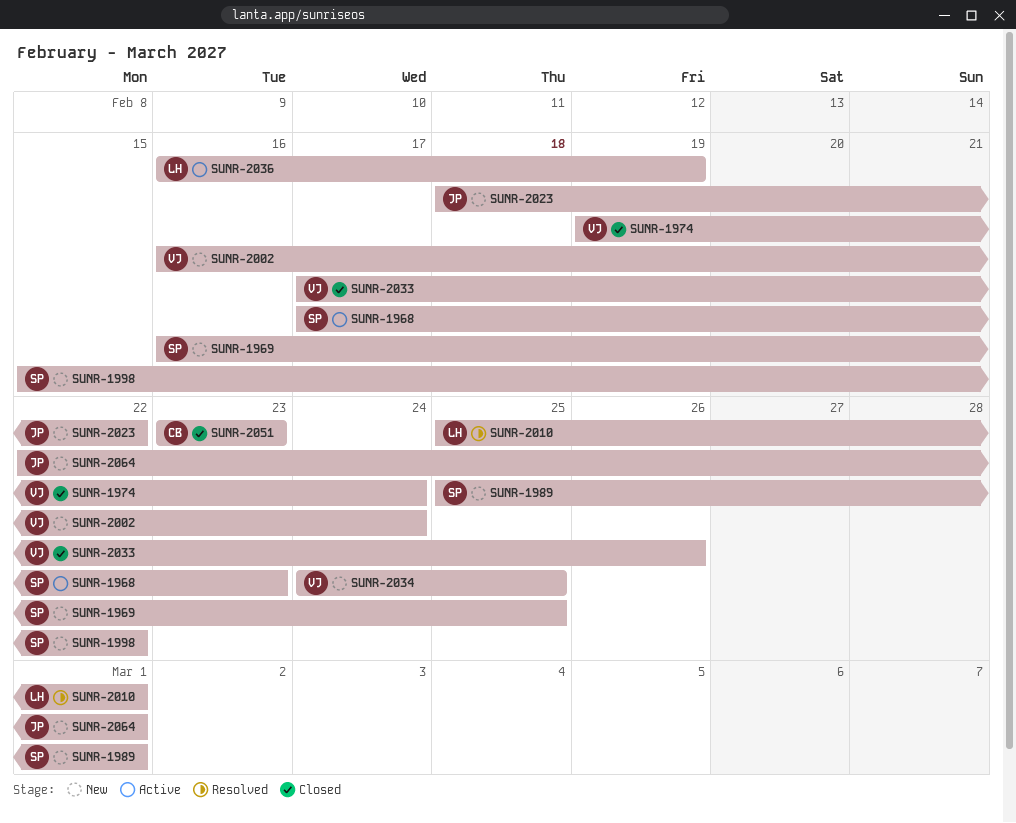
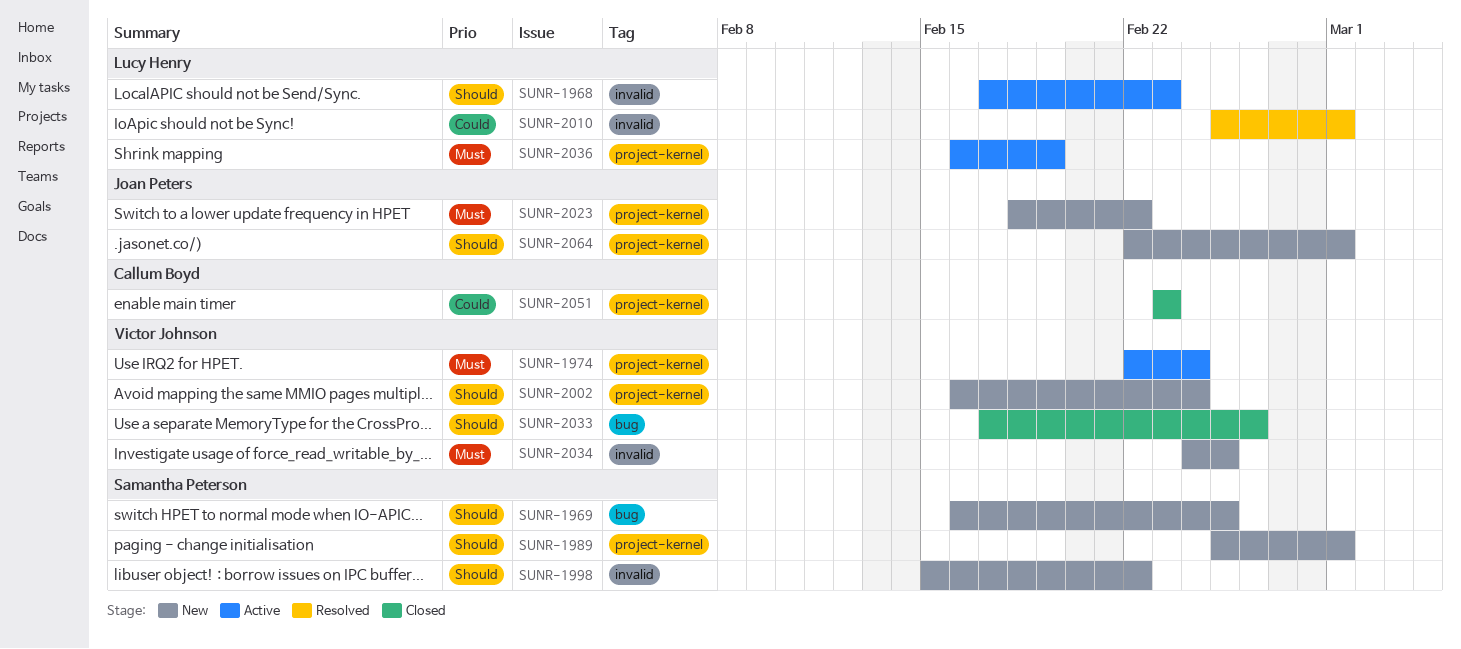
SUNR-1968, owner: Samantha Peterson -> Lucy Henry
SUNR-1974, status: Closed -> Active
SUNR-1974, start: Feb 19 -> Feb 22

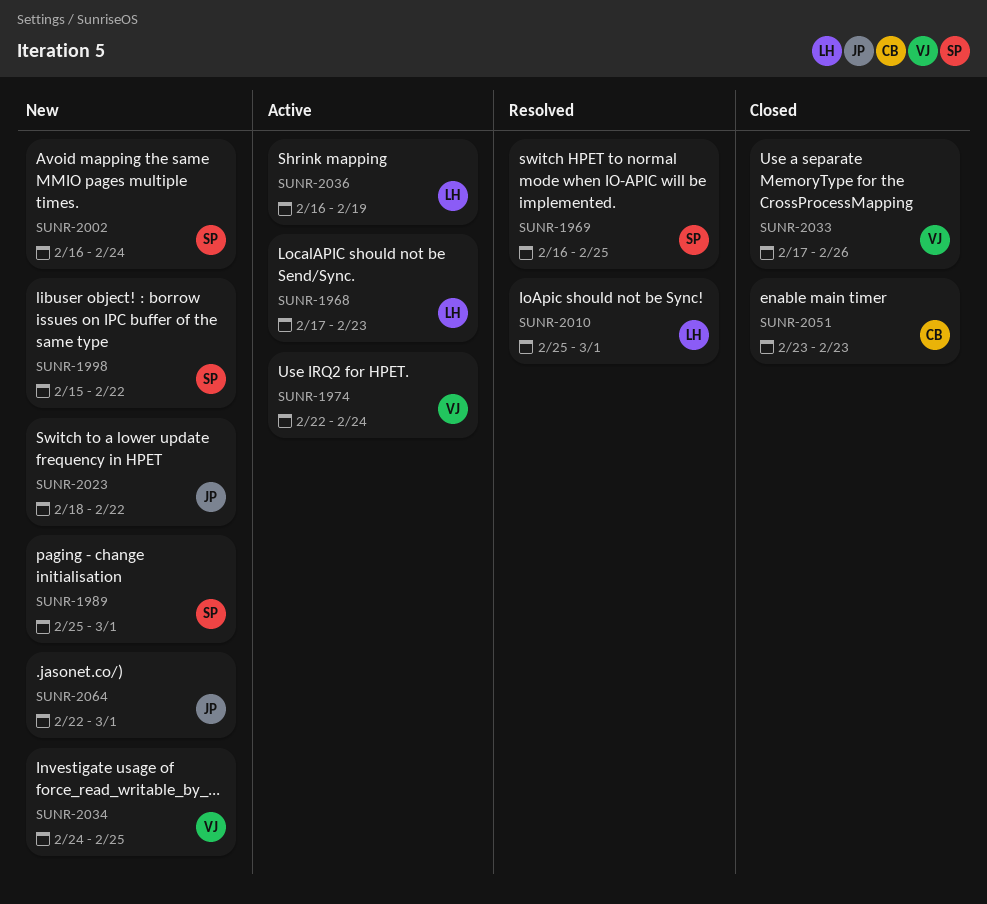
SUNR-1969, status: New -> Resolved
SUNR-2002, owner: Victor Johnson -> Samantha Peterson

